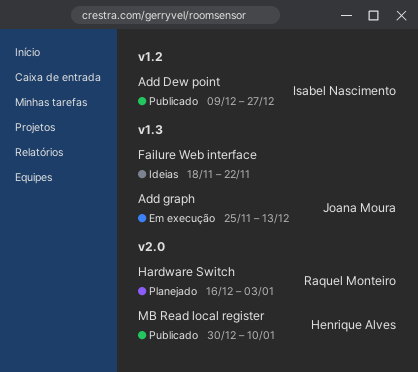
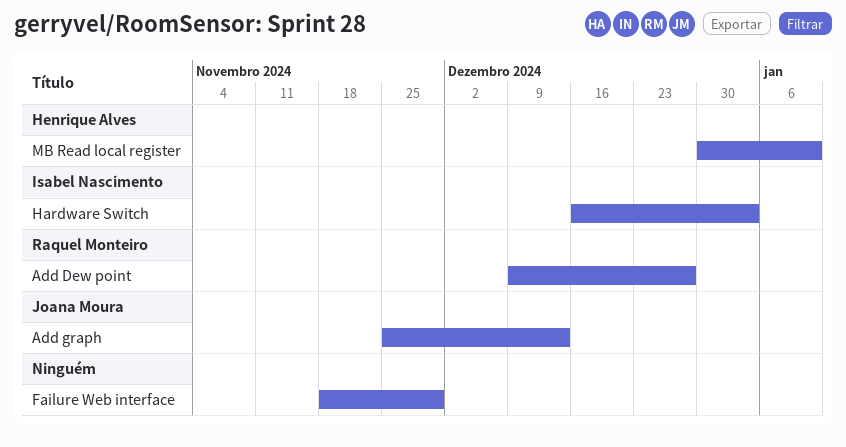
Add Dew point, owner: Isabel Nascimento -> Raquel Monteiro
Failure Web interface, due: Nov 22 -> Nov 29
Hardware Switch, owner: Raquel Monteiro -> Isabel Nascimento

